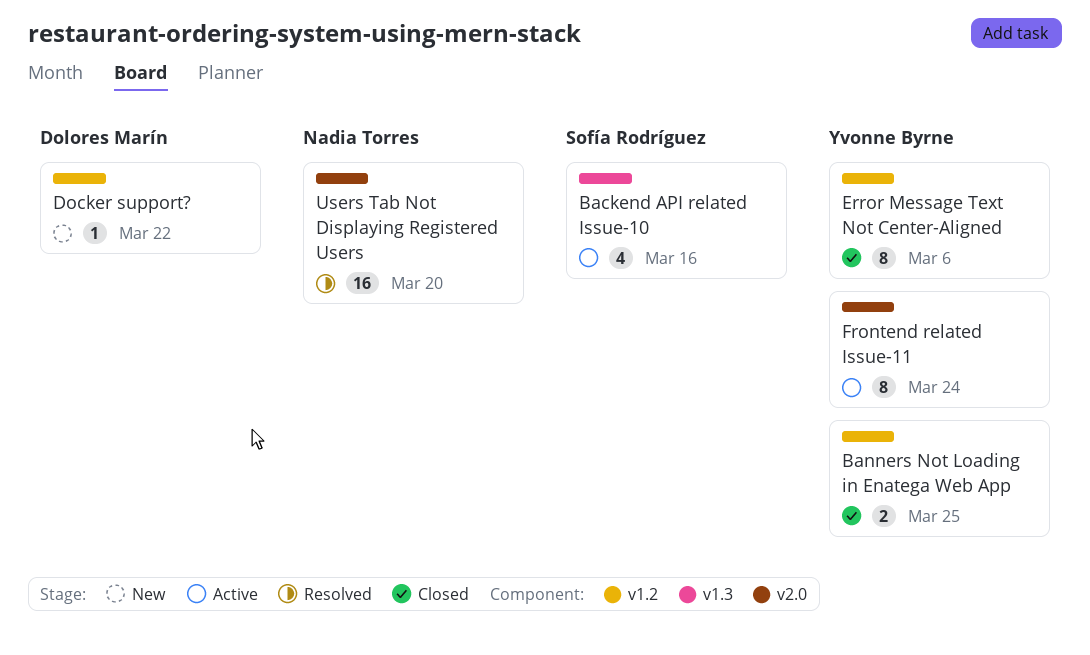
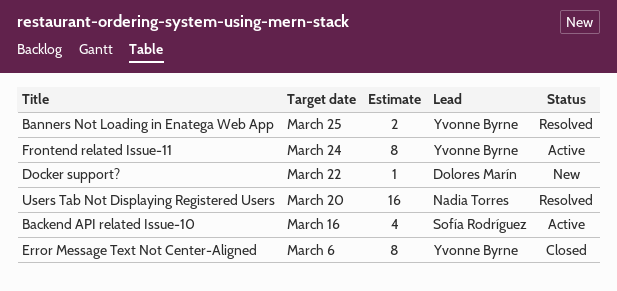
Banners Not Loading in Enatega Web App, status: Closed -> Resolved

